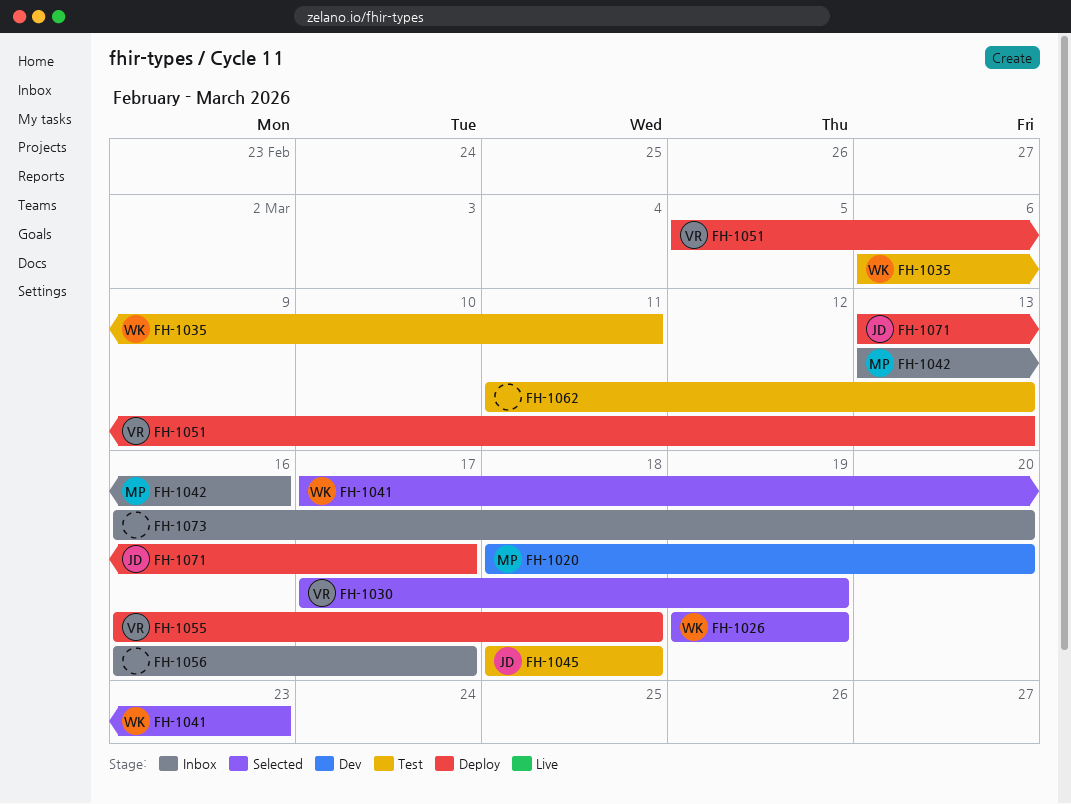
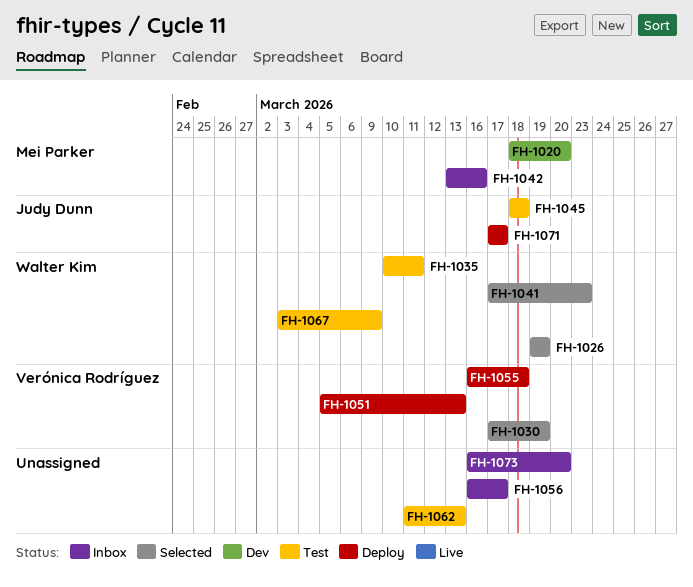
FH-1035, start: Mar 6 -> Mar 10
FH-1067: none -> present
FH-1071, start: Mar 13 -> Mar 17

